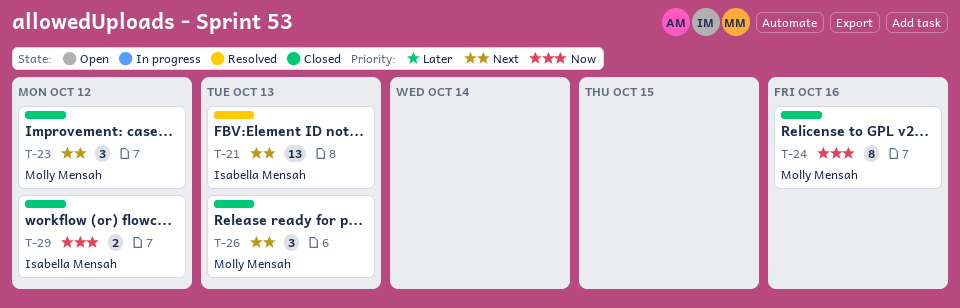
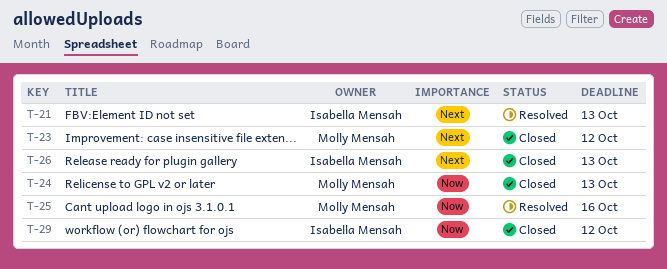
T-24, due: Oct 16 -> Oct 13
T-25: none -> present
T-26, owner: Molly Mensah -> Isabella Mensah

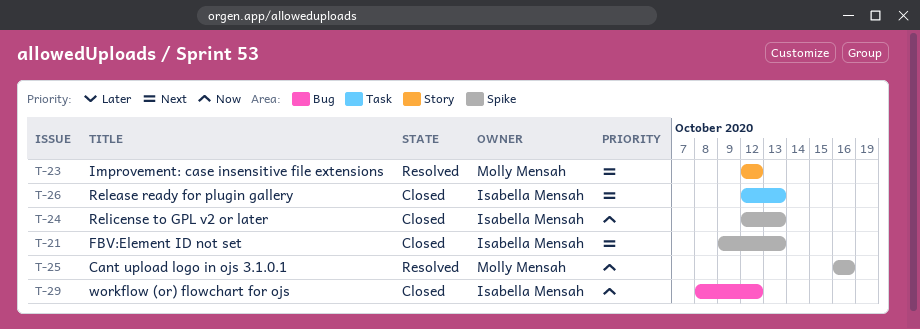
T-21, status: Resolved -> Closed
T-23, status: Closed -> Resolved
T-24, owner: Molly Mensah -> Isabella Mensah

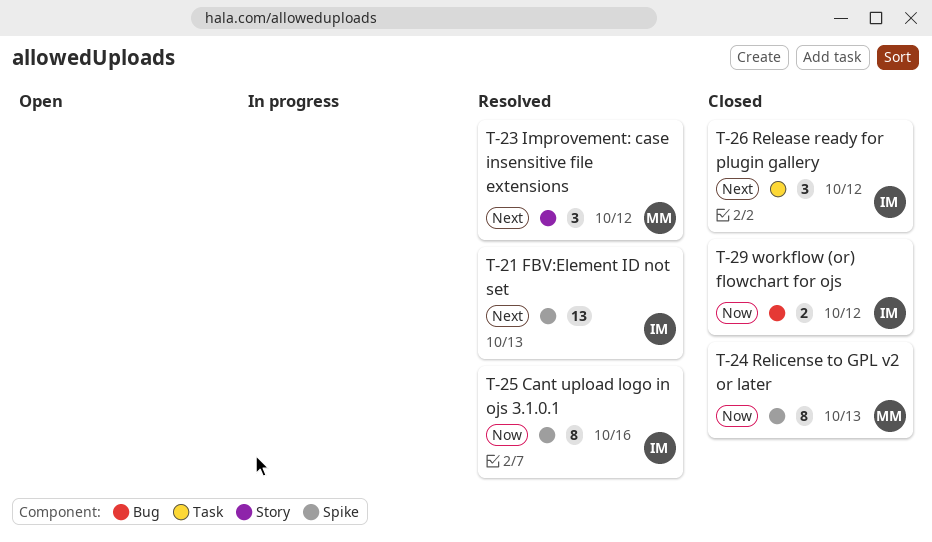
T-21, status: Closed -> Resolved
T-24, owner: Isabella Mensah -> Molly Mensah
T-25, owner: Molly Mensah -> Isabella Mensah
T-26, due: Oct 13 -> Oct 12

